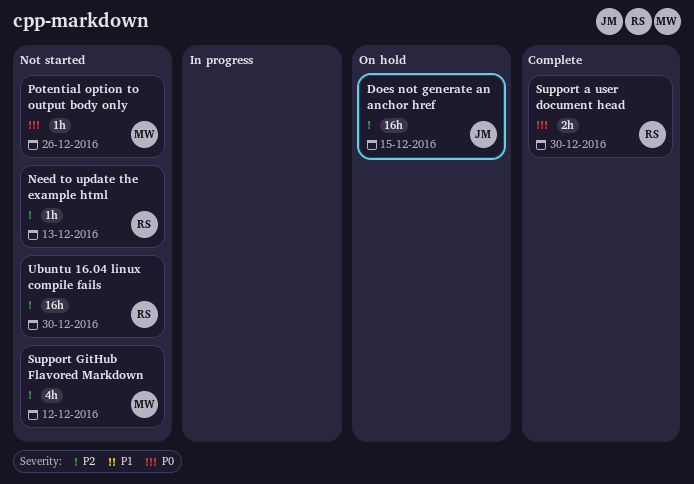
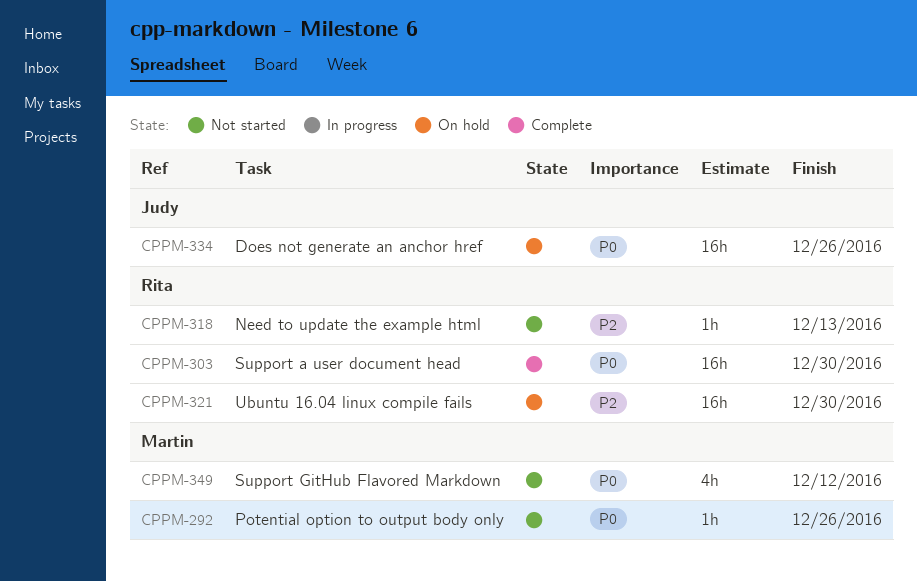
Does not generate an anchor href, priority: P2 -> P0
Does not generate an anchor href, due: Dec 15 -> Dec 26
Support a user document head, estimate: 2h -> 16h
Support GitHub Flavored Markdown, priority: P2 -> P0
Ubuntu 16.04 linux compile fails, status: Not started -> On hold

